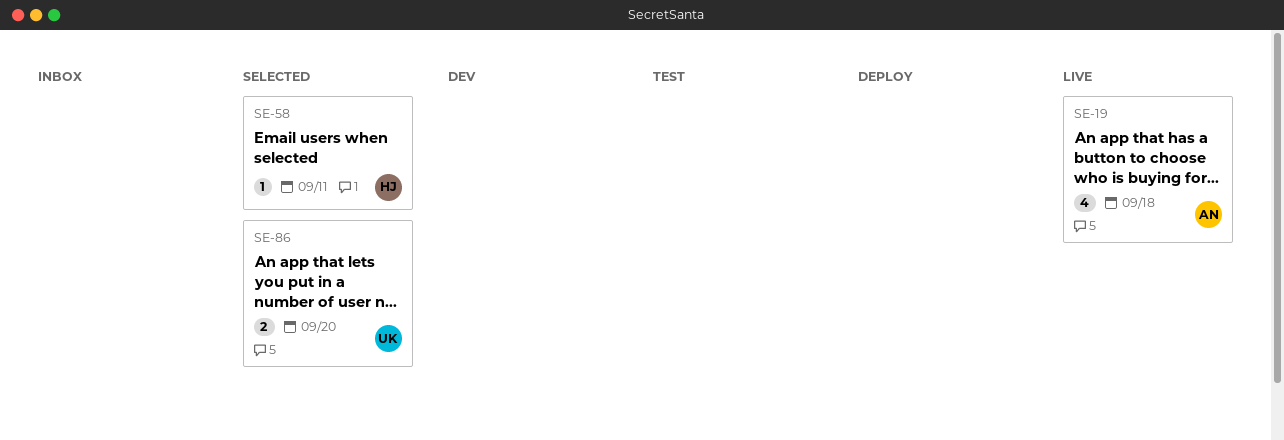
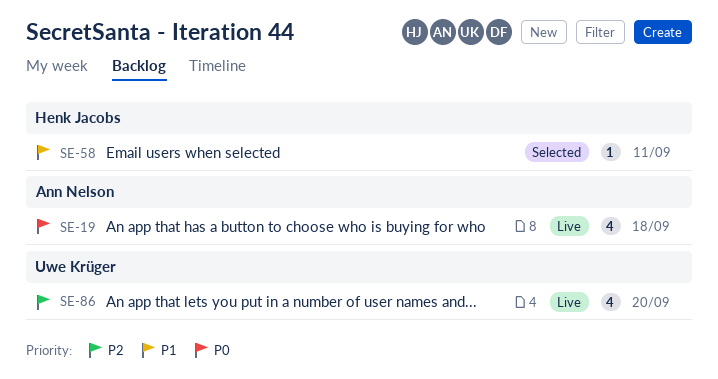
SE-86, status: Selected -> Live
SE-86, estimate: 2 -> 4

